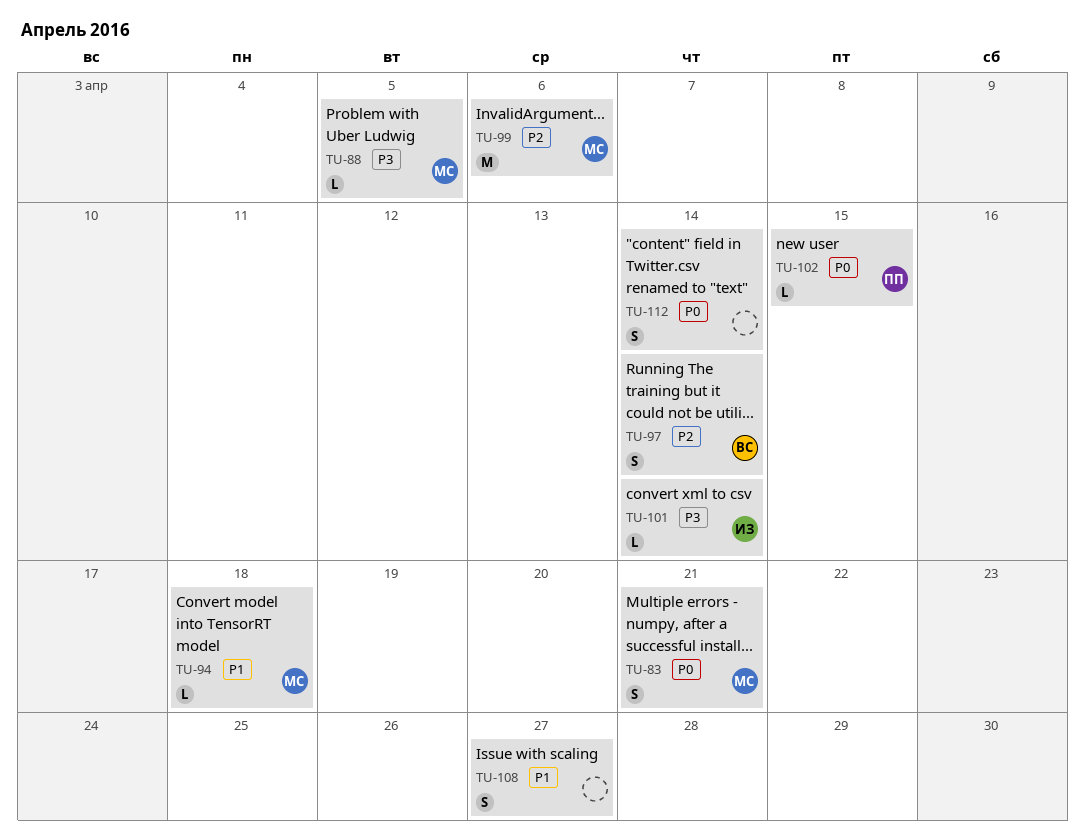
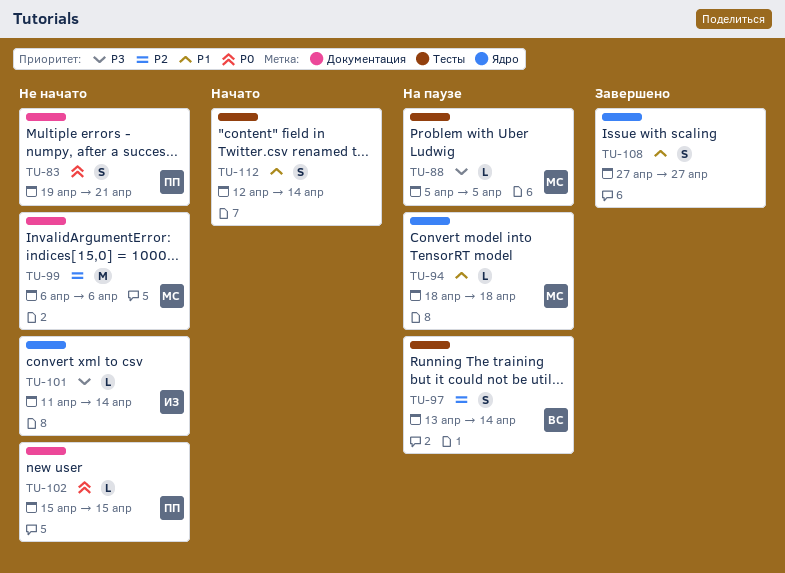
TU-83, owner: МС -> ПП
TU-112, priority: P0 -> P1

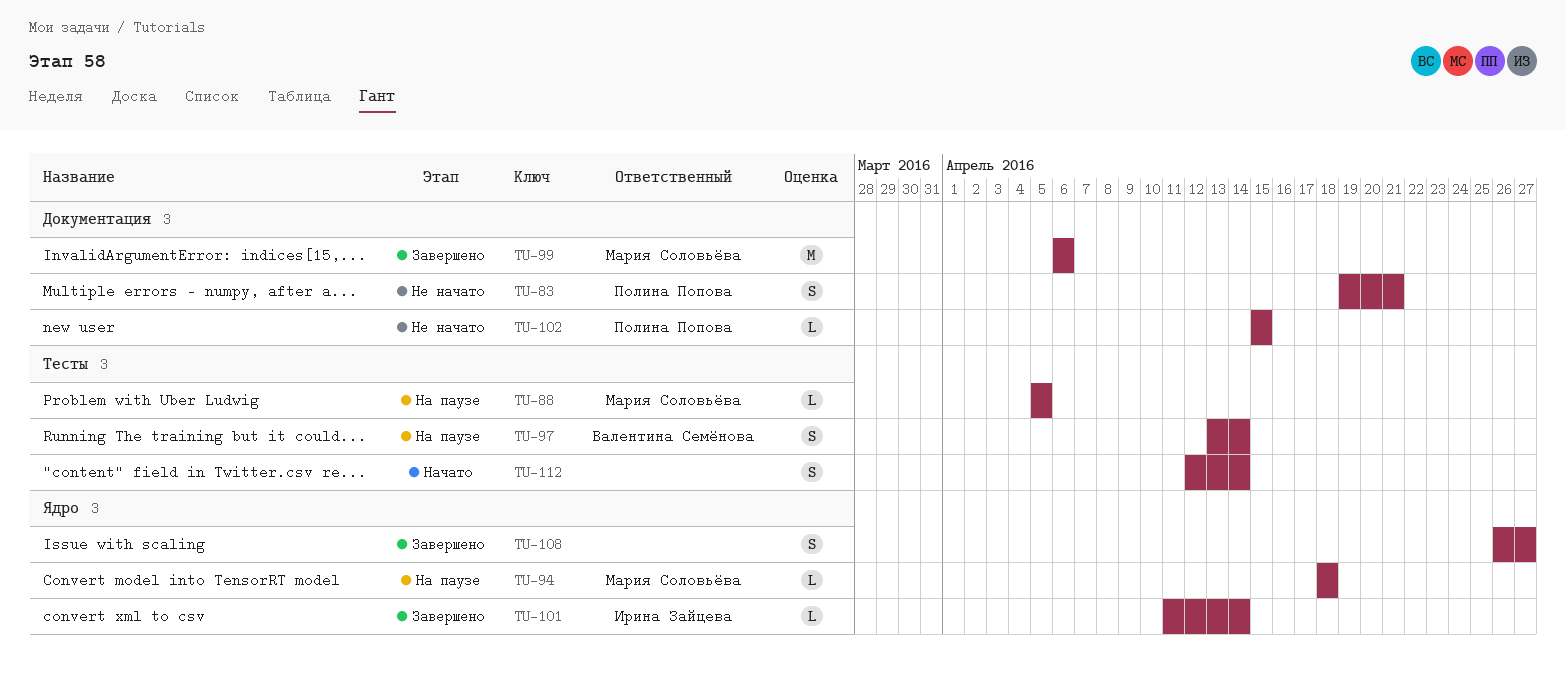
TU-99, status: Не начато -> Завершено
TU-101, status: Не начато -> Завершено
TU-108, start: Apr 27 -> Apr 26

